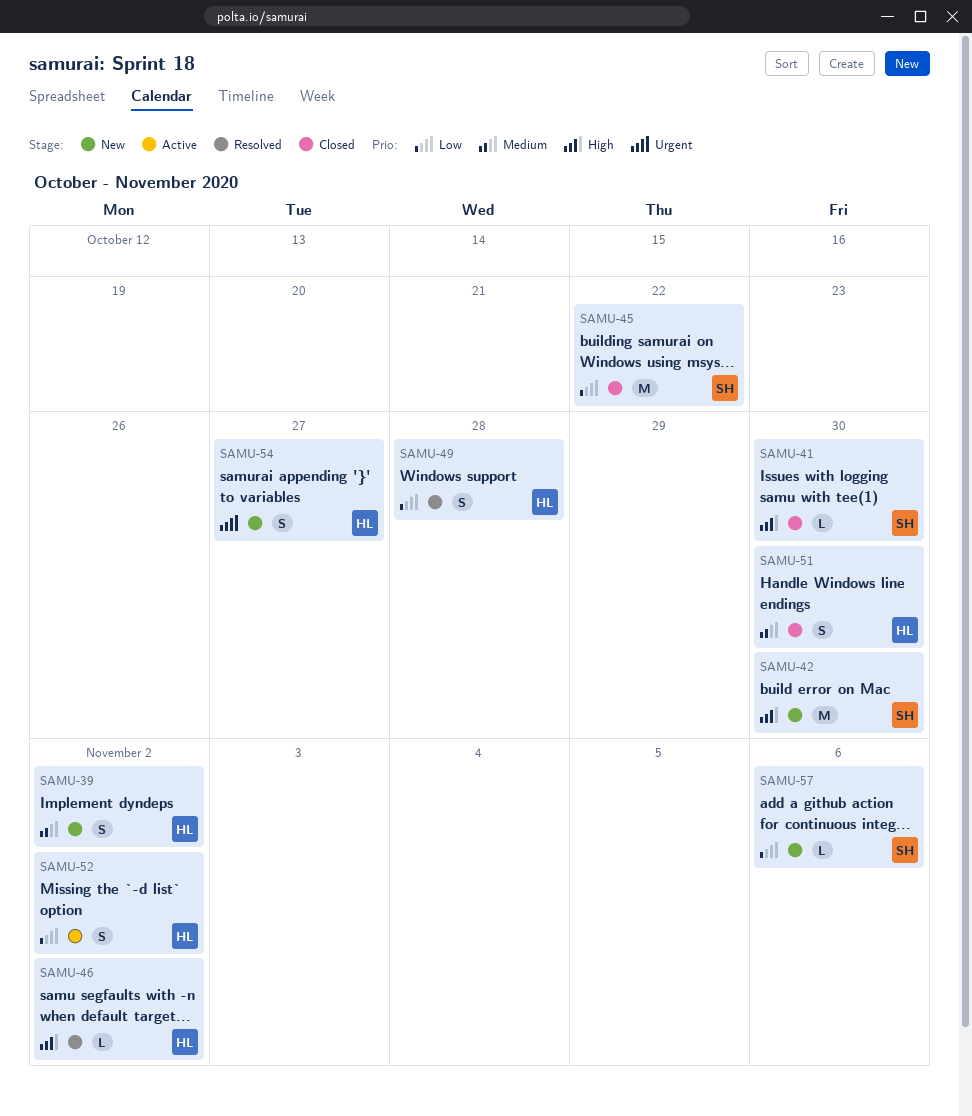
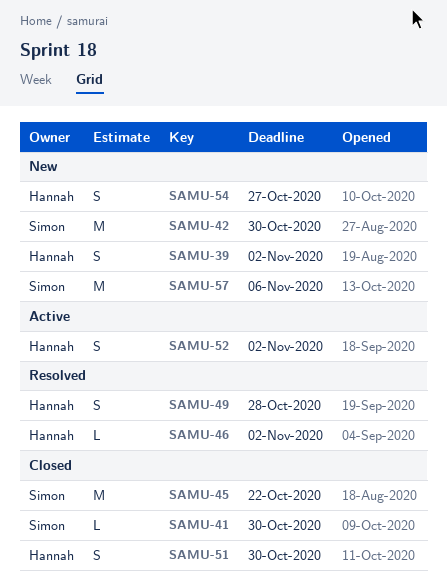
SAMU-57, estimate: L -> M

